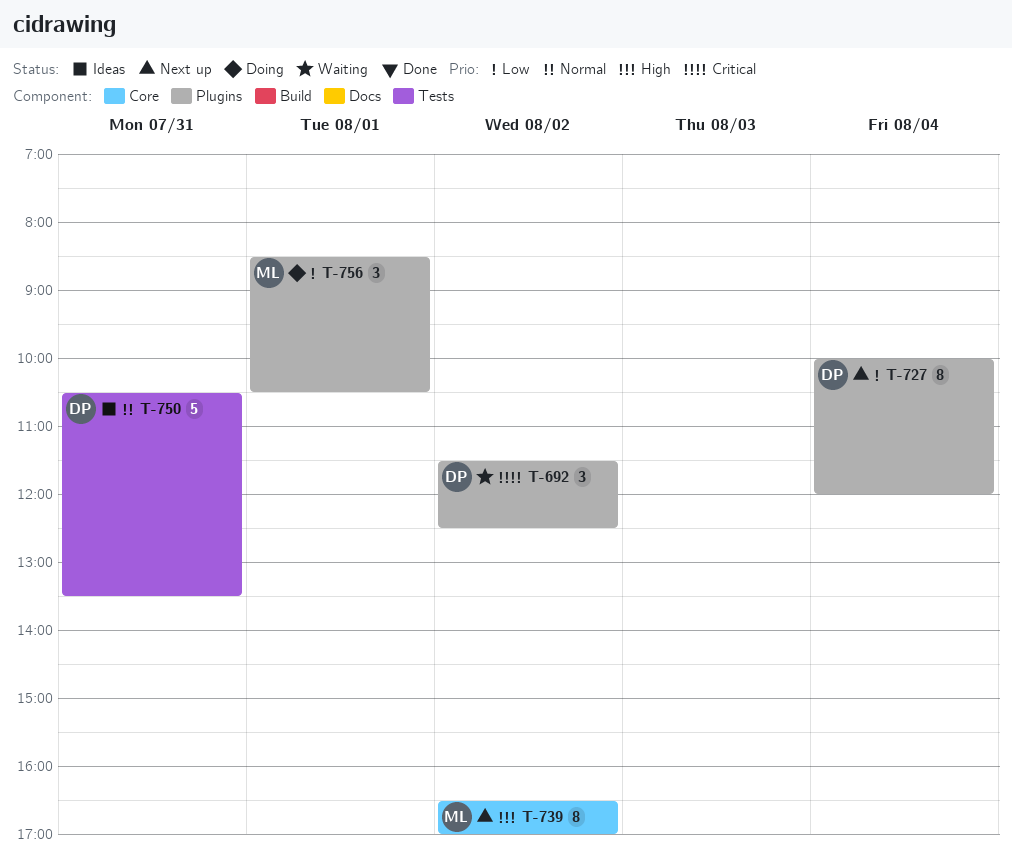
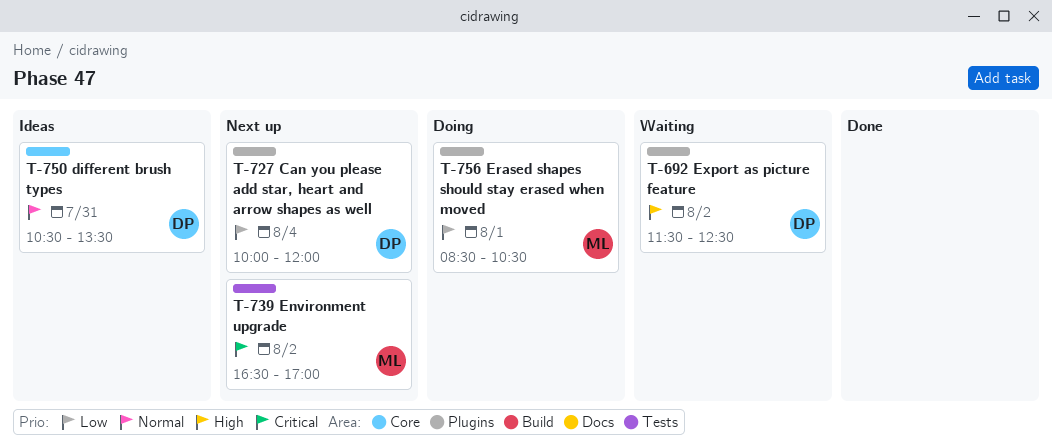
T-692, priority: Critical -> High
T-739, priority: High -> Critical
T-739, label: Core -> Tests
T-750, label: Tests -> Core

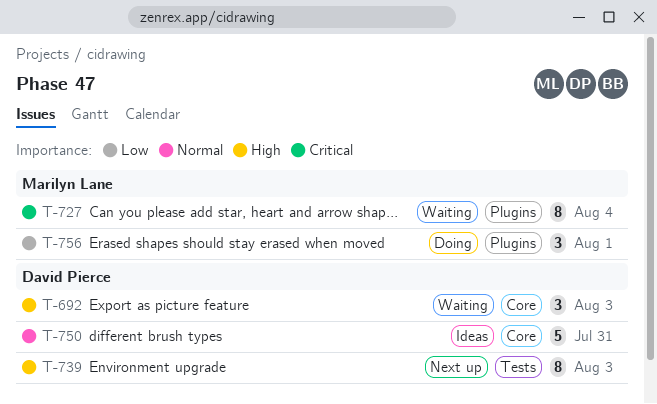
T-692, label: Plugins -> Core
T-692, day: Aug 2 -> Aug 3
T-727, status: Next up -> Waiting
T-727, owner: David Pierce -> Marilyn Lane
T-727, priority: Low -> Critical
T-739, owner: Marilyn Lane -> David Pierce
T-739, priority: Critical -> High
T-739, day: Aug 2 -> Aug 3

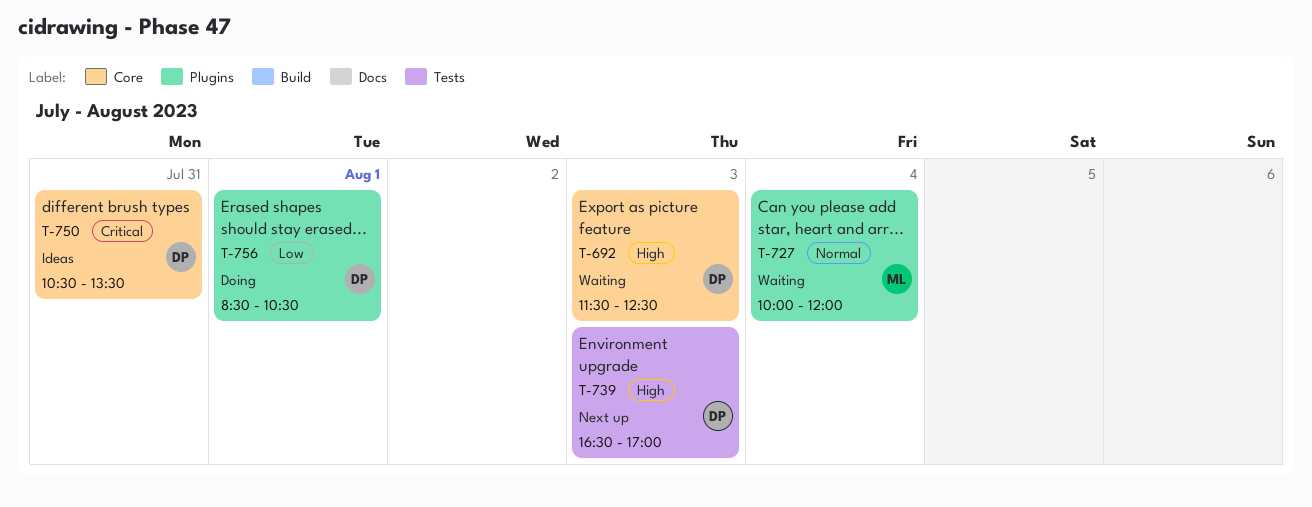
T-727, priority: Critical -> Normal
T-750, priority: Normal -> Critical
T-756, owner: Marilyn Lane -> David Pierce

